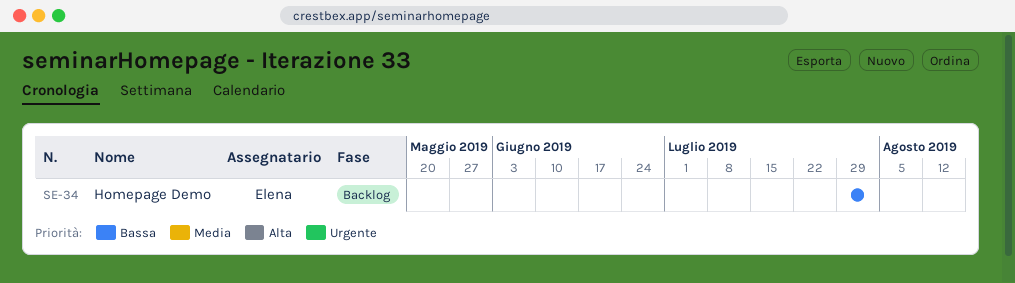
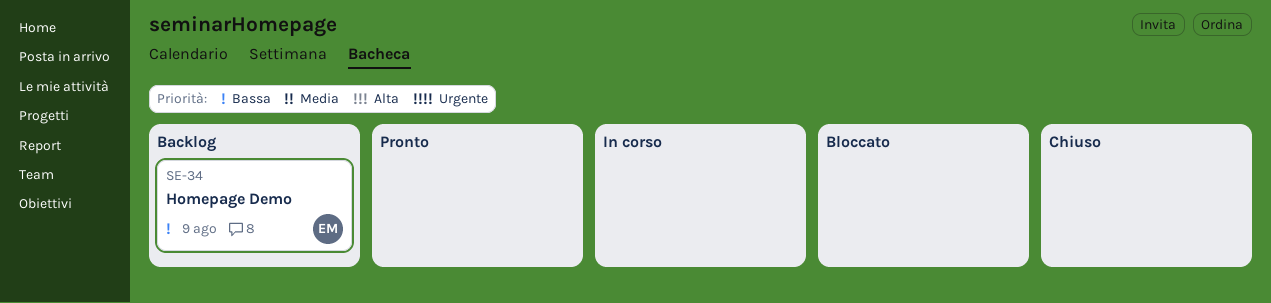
SE-34, due: Aug 2 -> Aug 9

